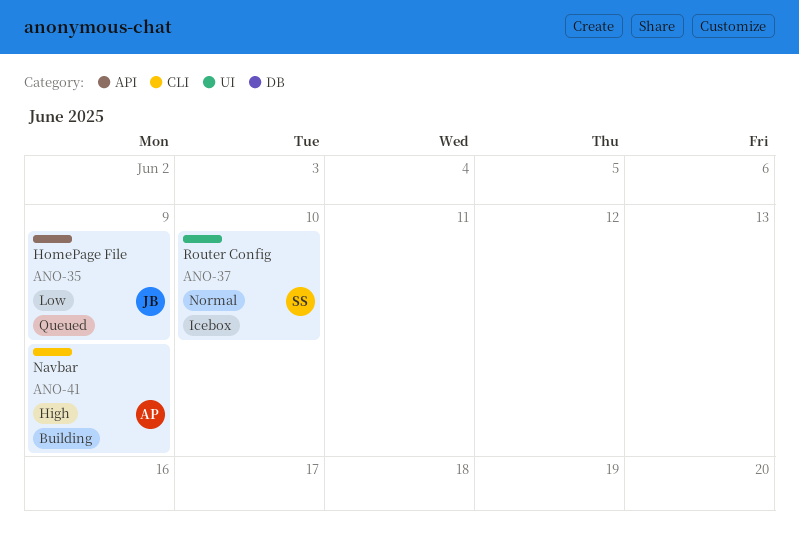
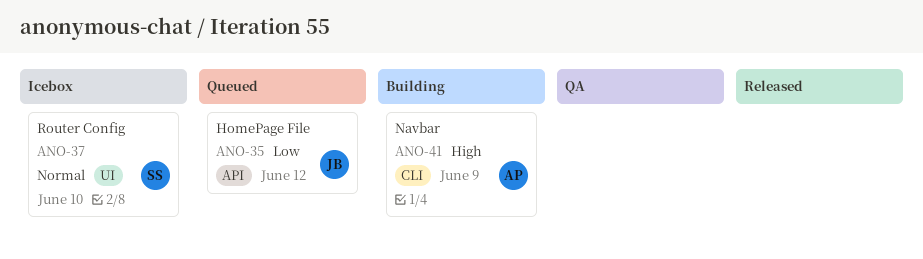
ANO-35, due: Jun 9 -> Jun 12

